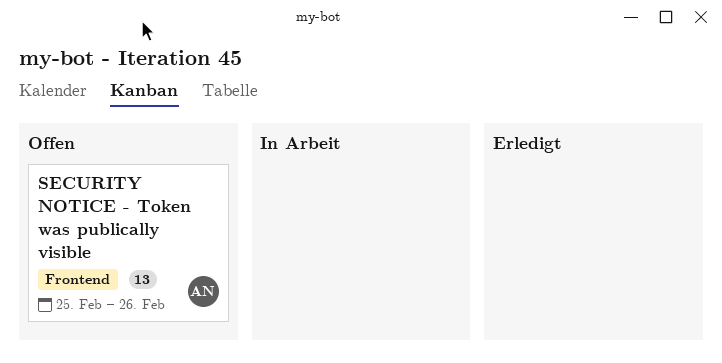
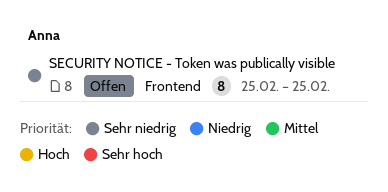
SECURITY NOTICE - Token was publically visible, estimate: 13 -> 8
SECURITY NOTICE - Token was publically visible, due: Feb 26 -> Feb 25

